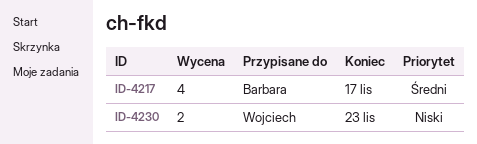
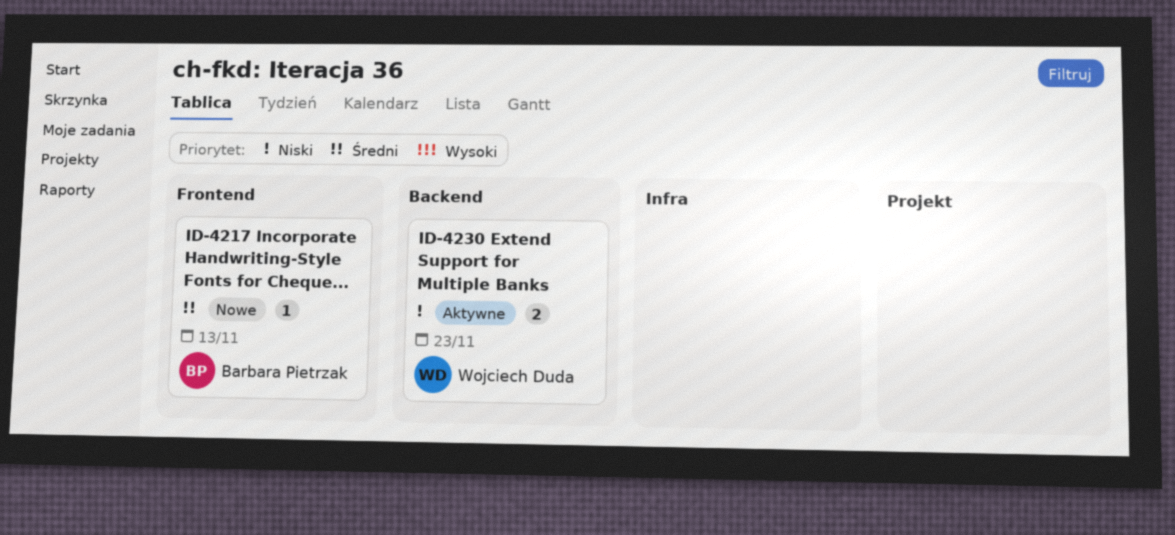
ID-4217, estimate: 4 -> 1
ID-4217, due: Nov 17 -> Nov 13

